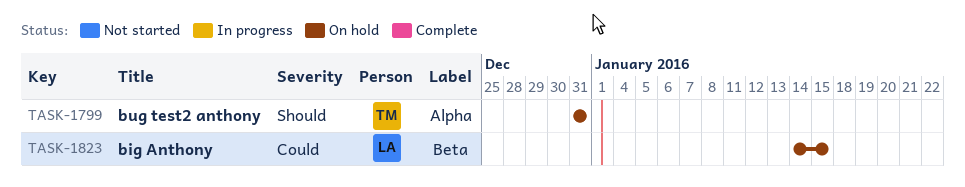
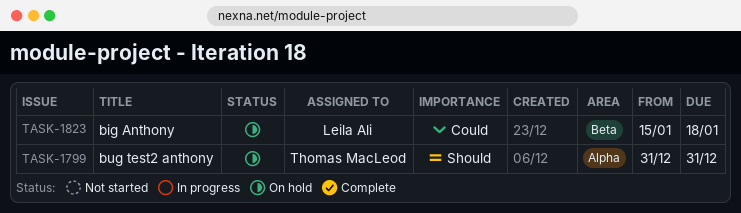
TASK-1823, start: Jan 14 -> Jan 15
TASK-1823, due: Jan 15 -> Jan 18

